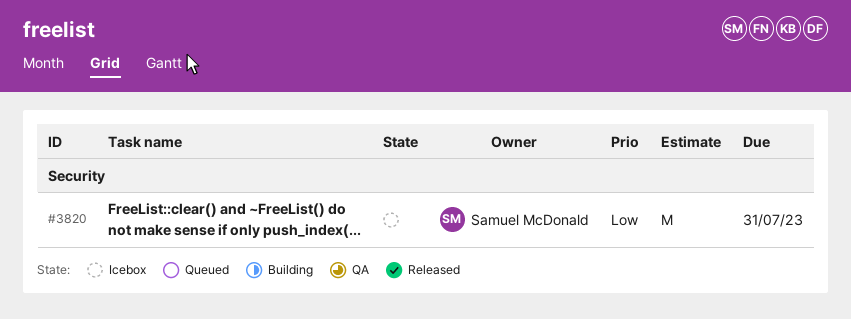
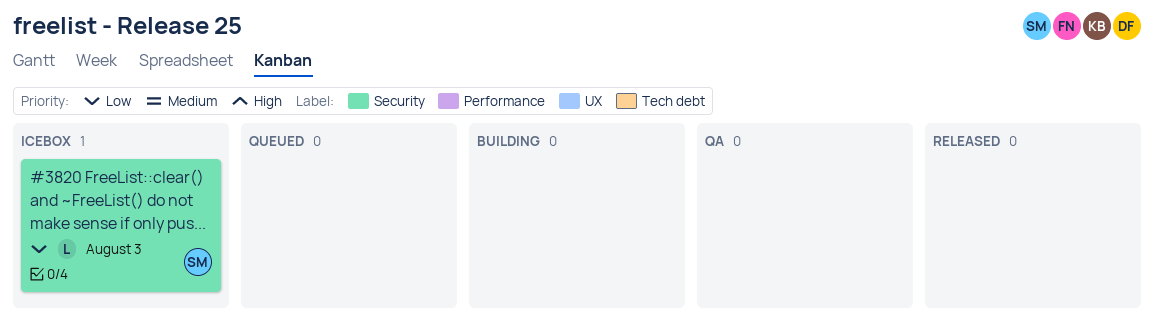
#3820, estimate: M -> L
#3820, due: Jul 31 -> Aug 3

